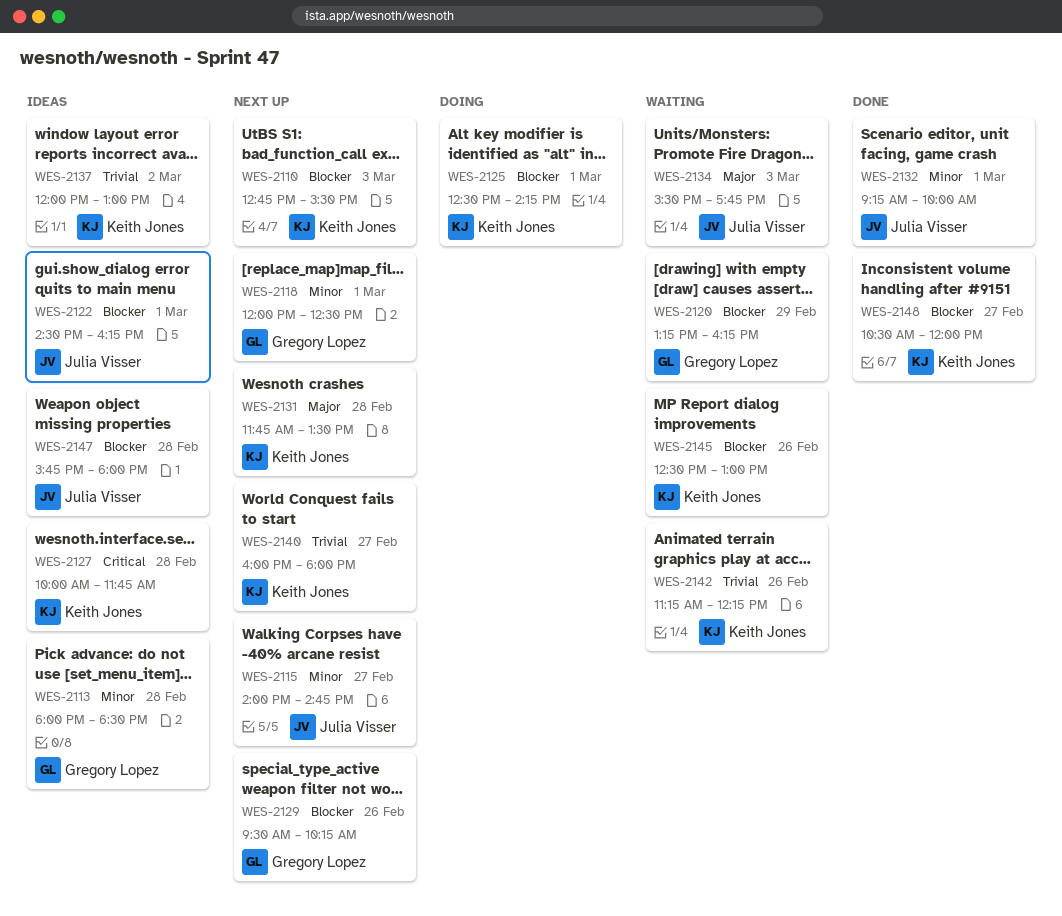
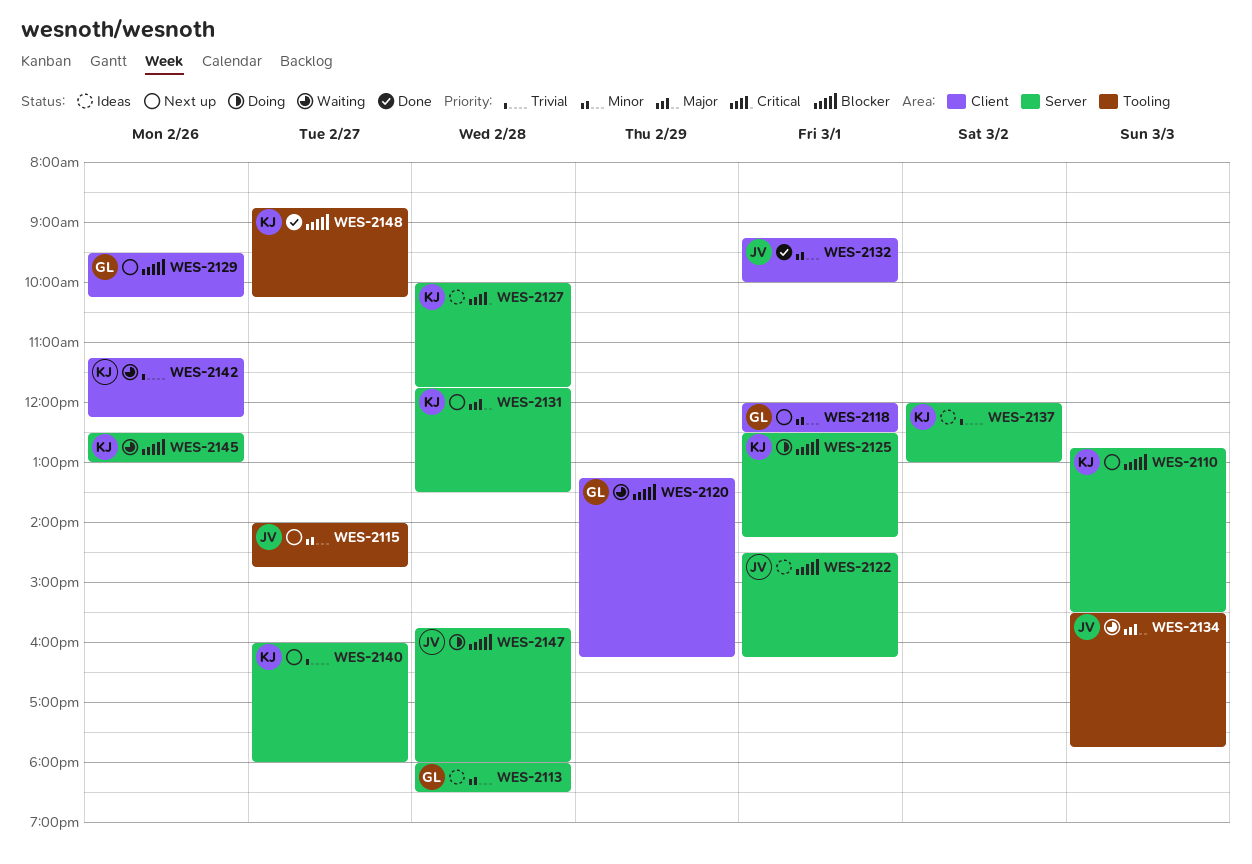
WES-2147, status: Ideas -> Doing
WES-2148, begins: 10:30 -> 08:45
WES-2148, ends: 12:00 -> 10:15

